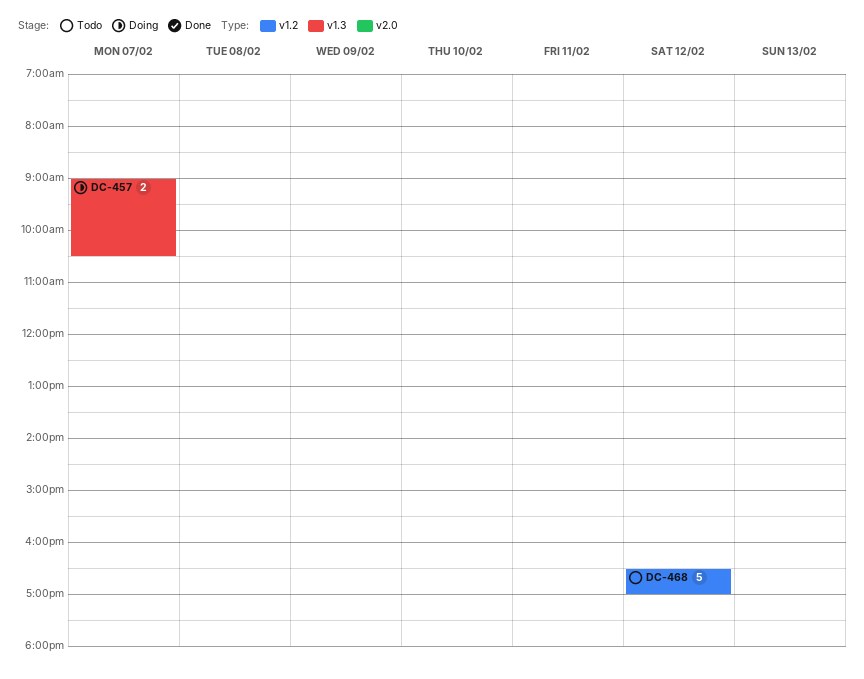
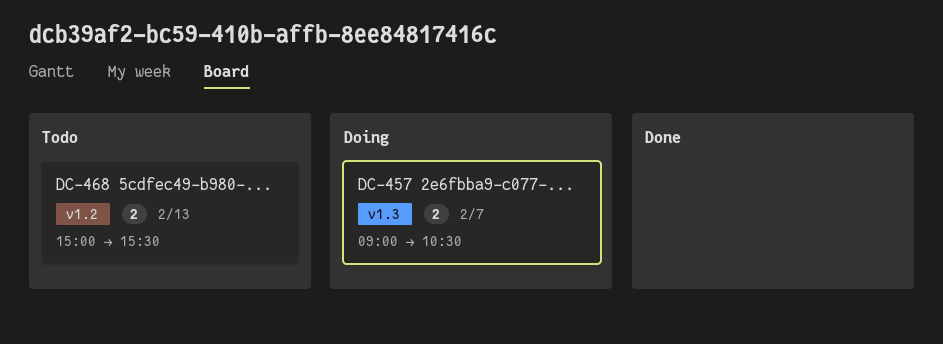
DC-468, estimate: 5 -> 2
DC-468, day: Feb 12 -> Feb 13
DC-468, begins: 16:30 -> 15:00
DC-468, ends: 17:00 -> 15:30

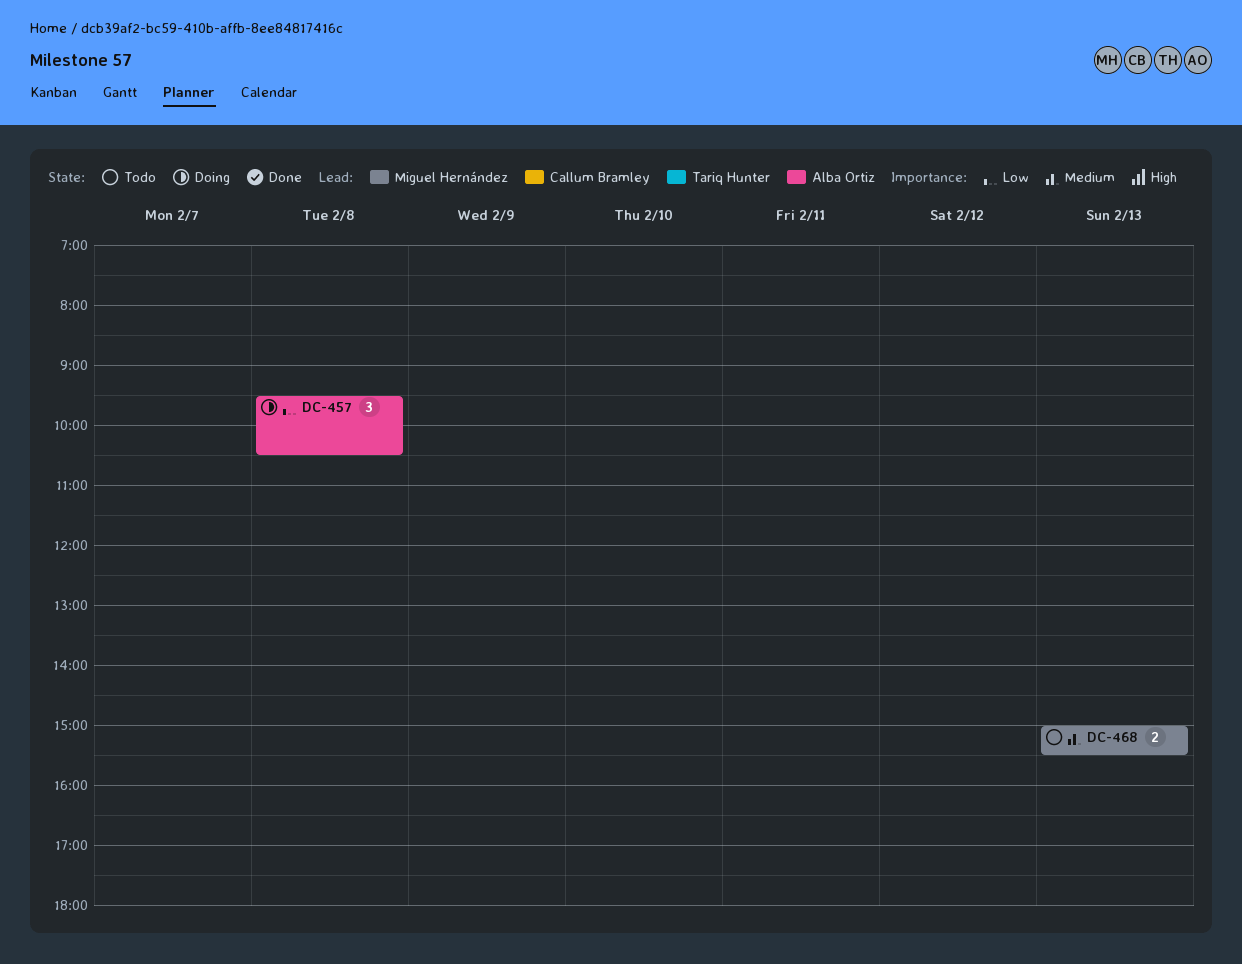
DC-457, estimate: 2 -> 3
DC-457, day: Feb 7 -> Feb 8
DC-457, begins: 09:00 -> 09:30

